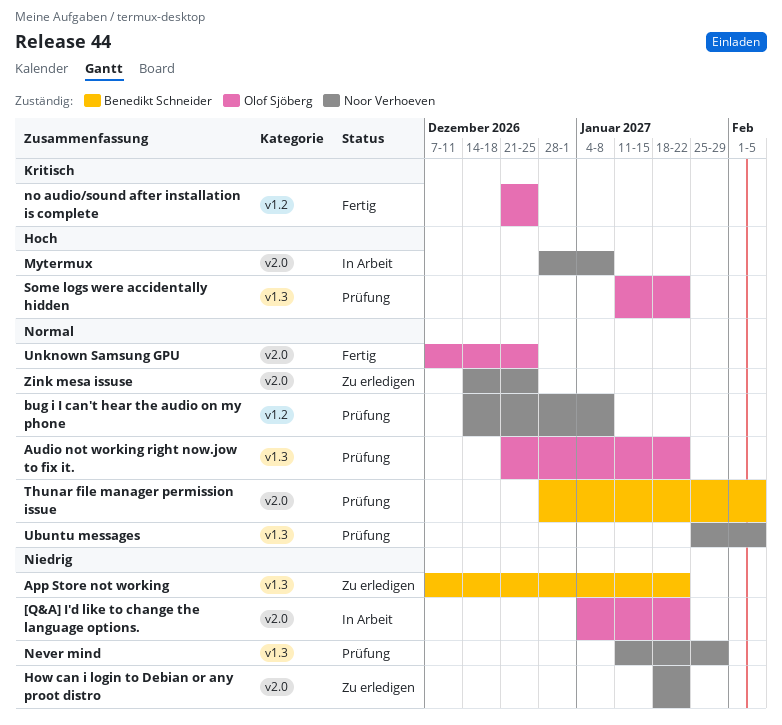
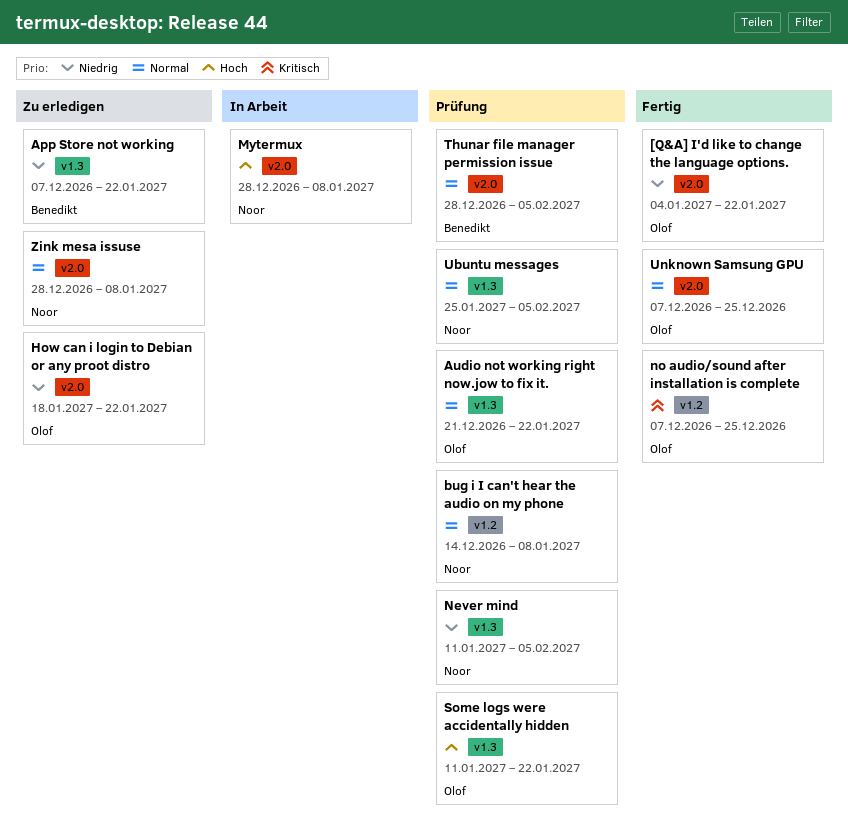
[Q&A] I'd like to change the language options., status: In Arbeit -> Fertig
How can i login to Debian or any proot distro, owner: Noor Verhoeven -> Olof Sjöberg
Never mind, due: Jan 29 -> Feb 5
no audio/sound after installation is complete, start: Dec 21 -> Dec 7
Zink mesa issuse, start: Dec 14 -> Dec 28
Zink mesa issuse, due: Dec 25 -> Jan 8

